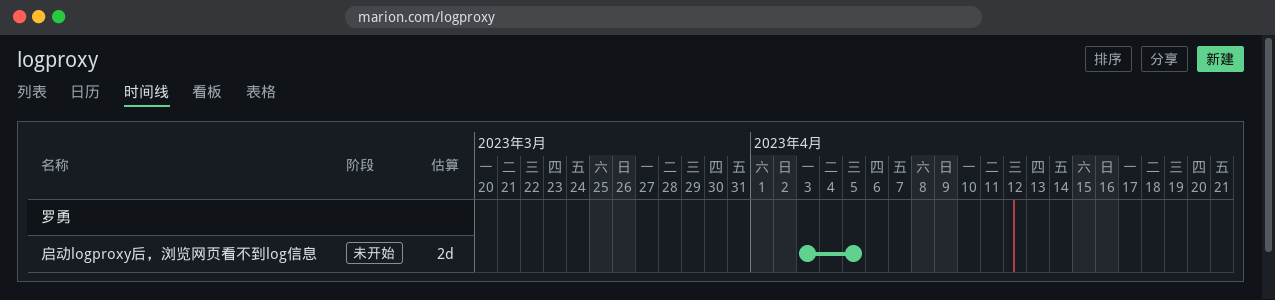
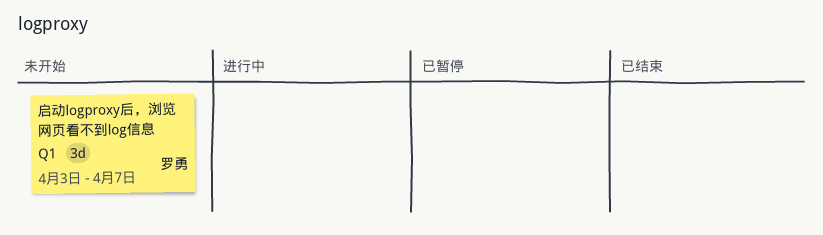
启动logproxy后，浏览网页看不到log信息, estimate: 2d -> 3d
启动logproxy后，浏览网页看不到log信息, due: Apr 5 -> Apr 7

